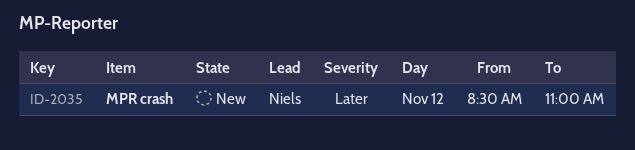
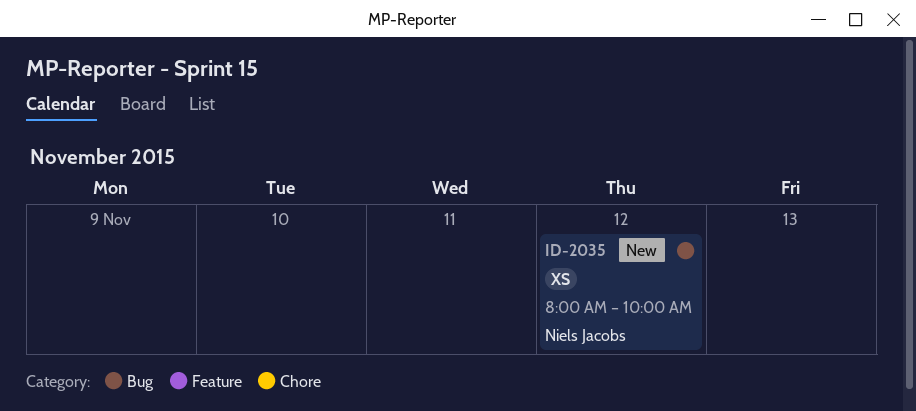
ID-2035, begins: 08:30 -> 08:00
ID-2035, ends: 11:00 -> 10:00

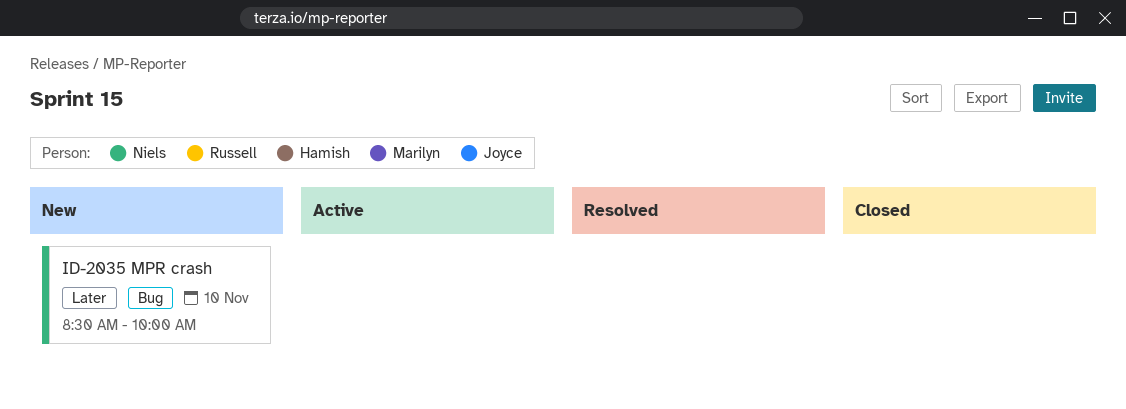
ID-2035, day: Nov 12 -> Nov 10
ID-2035, begins: 08:00 -> 08:30

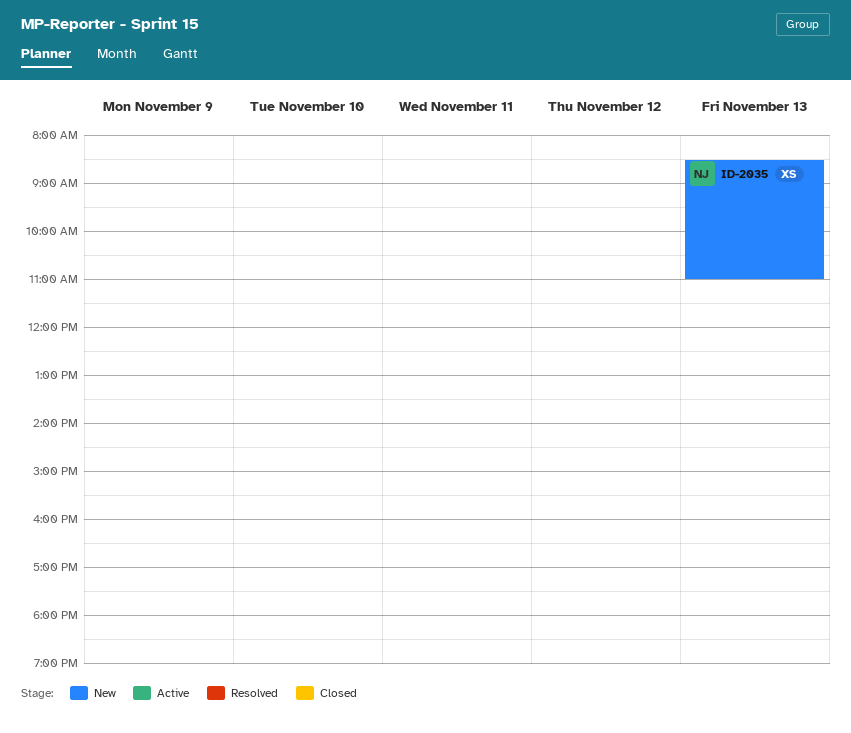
ID-2035, day: Nov 10 -> Nov 13
ID-2035, ends: 10:00 -> 11:00

